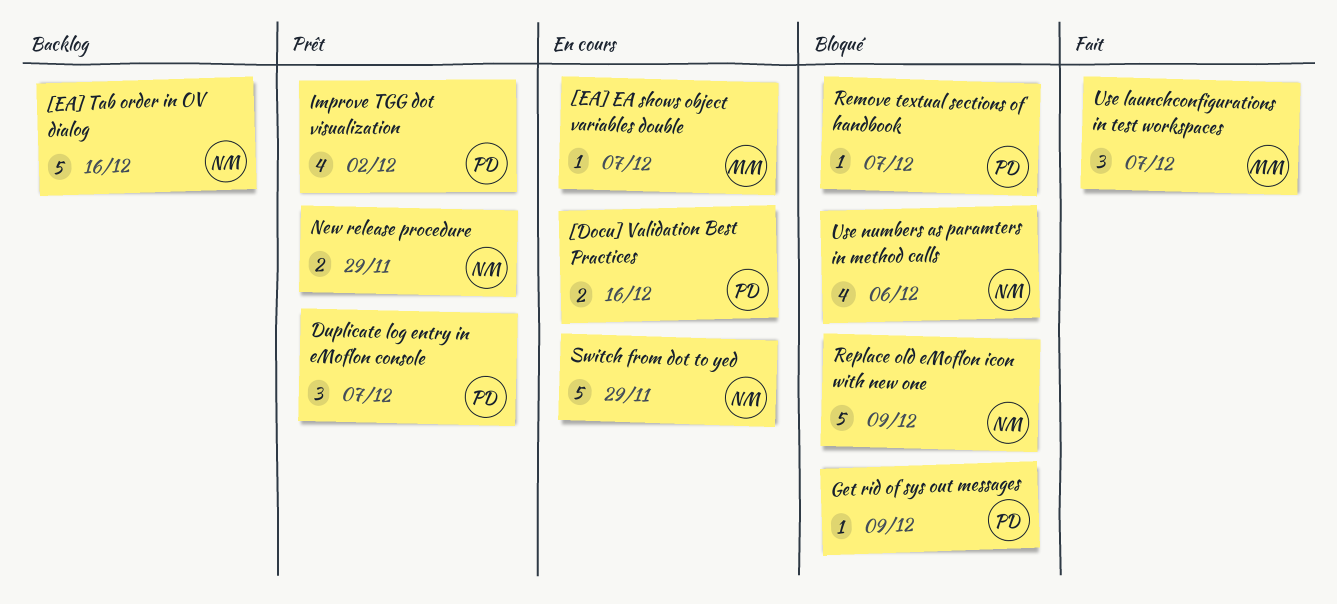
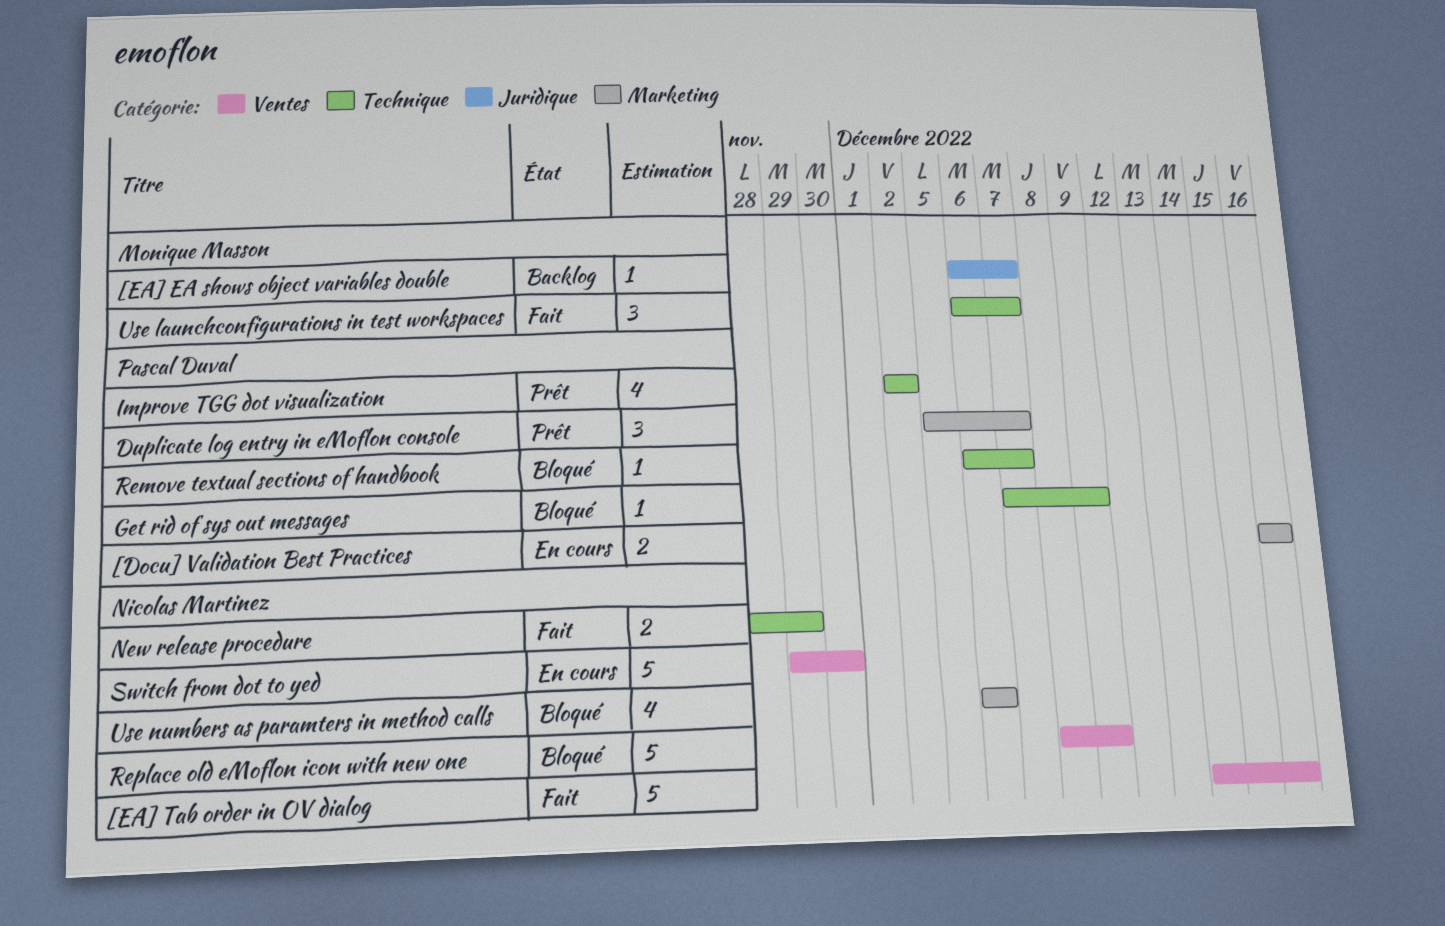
[EA] EA shows object variables double, status: En cours -> Backlog
[EA] Tab order in OV dialog, status: Backlog -> Fait
New release procedure, status: Prêt -> Fait
Switch from dot to yed, due: Nov 29 -> Nov 30

